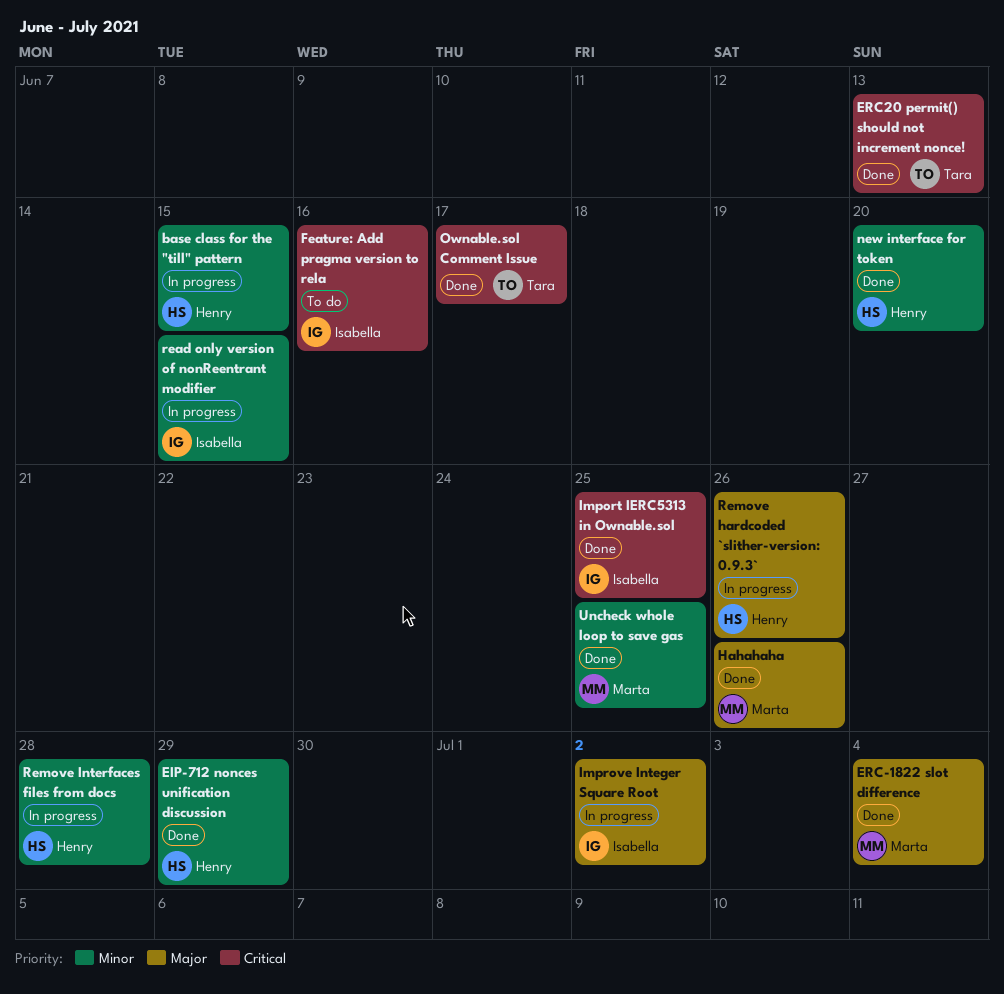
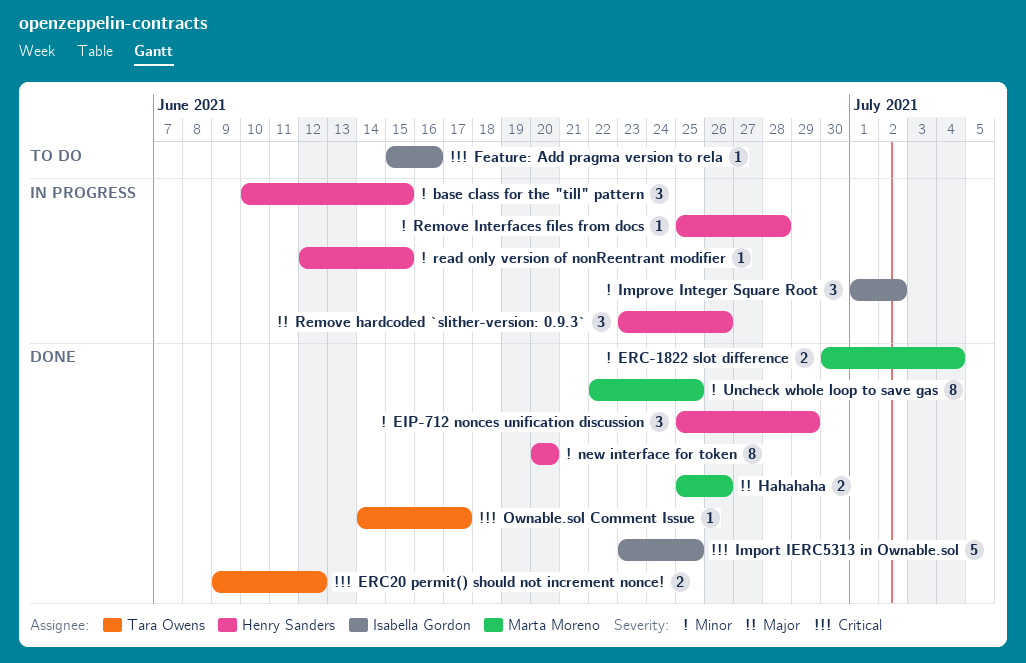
ERC-1822 slot difference, priority: Major -> Minor
ERC20 permit() should not increment nonce!, due: Jun 13 -> Jun 12
Improve Integer Square Root, priority: Major -> Minor
read only version of nonReentrant modifier, owner: Isabella Gordon -> Henry Sanders

